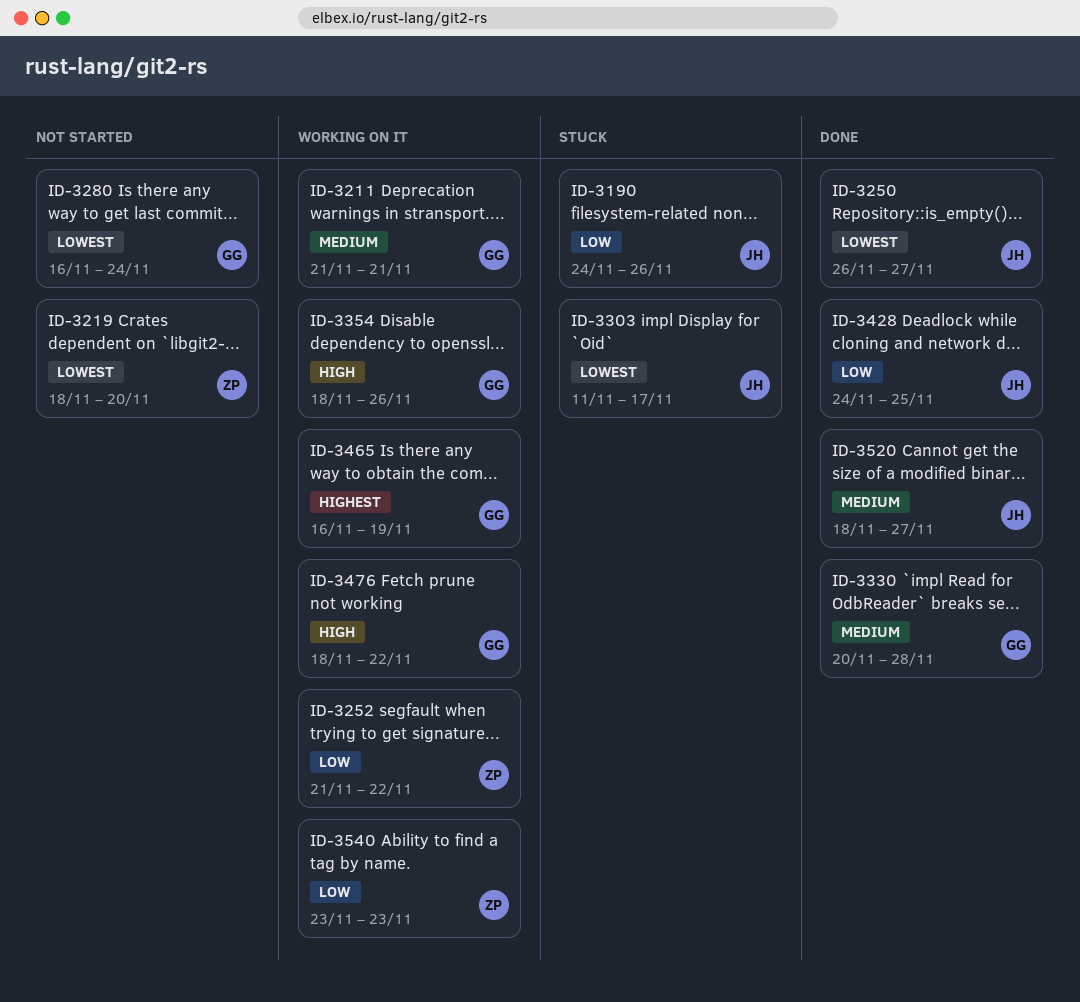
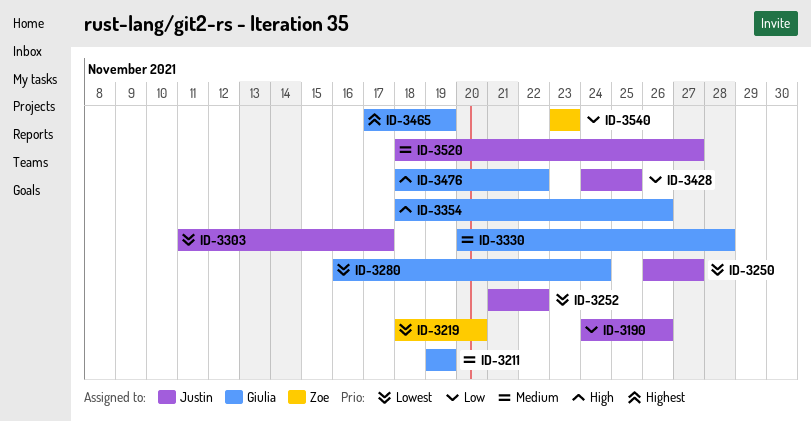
ID-3211, start: Nov 21 -> Nov 19
ID-3211, due: Nov 21 -> Nov 19
ID-3252, owner: Zoe -> Justin
ID-3252, priority: Low -> Lowest
ID-3465, start: Nov 16 -> Nov 17

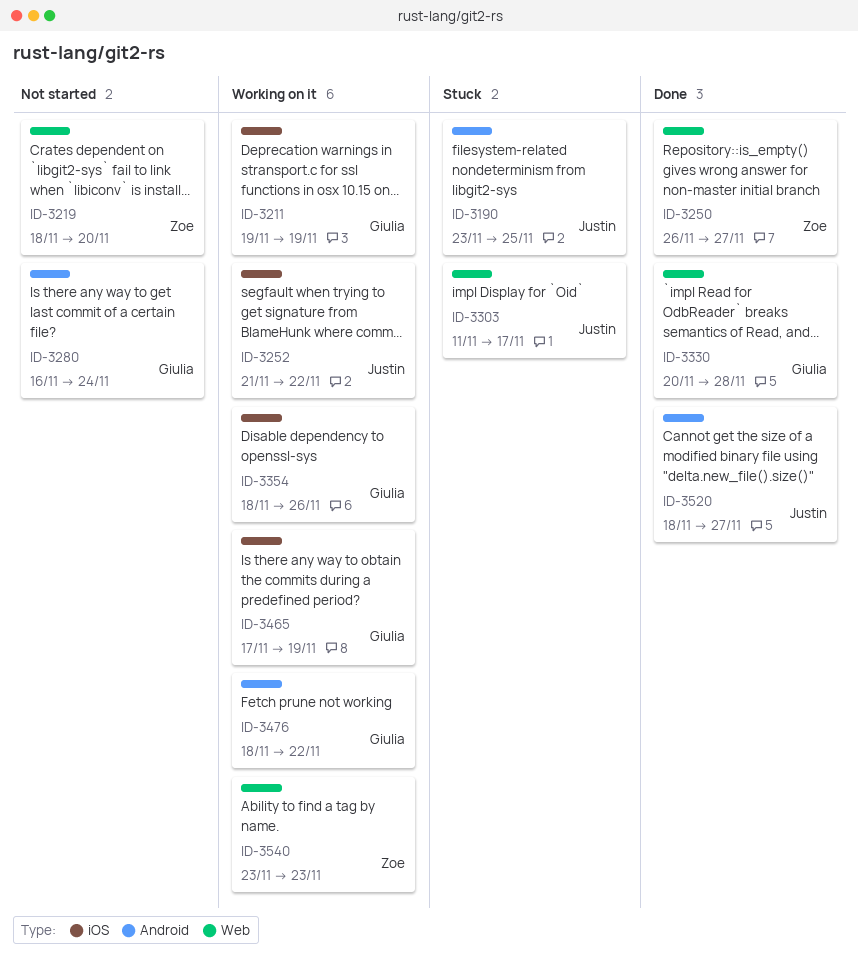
ID-3190, start: Nov 24 -> Nov 23
ID-3190, due: Nov 26 -> Nov 25
ID-3250, owner: Justin -> Zoe
ID-3428: present -> none

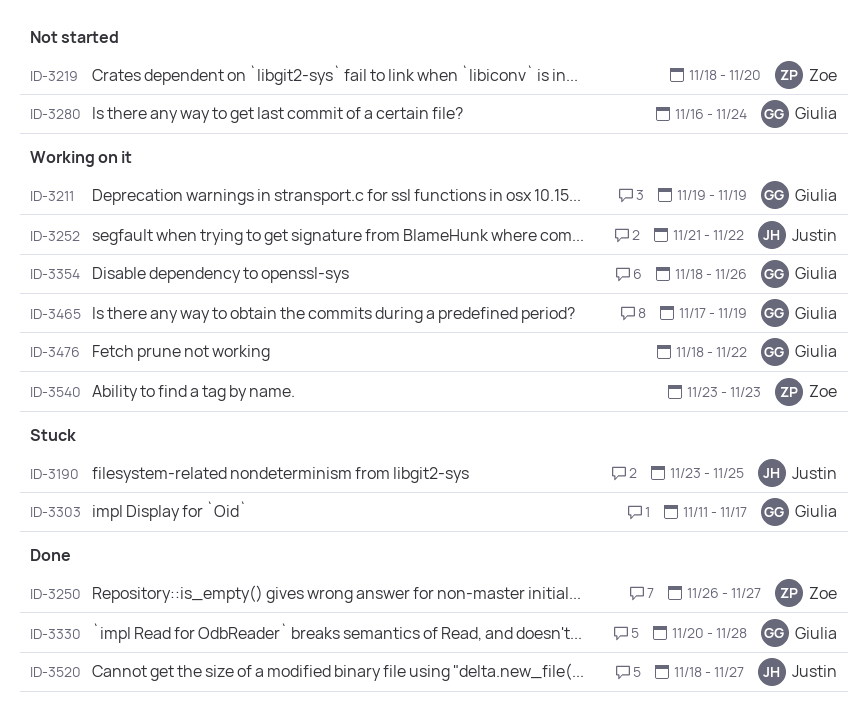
ID-3303, owner: Justin -> Giulia

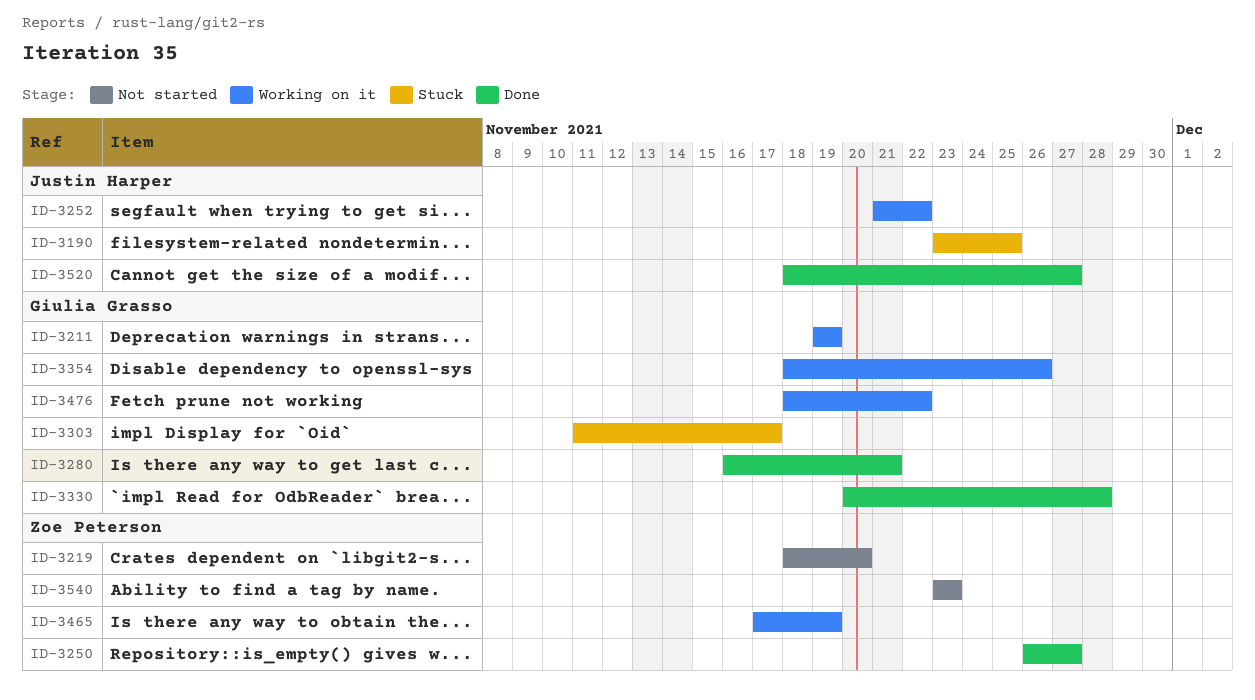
ID-3280, status: Not started -> Done
ID-3280, due: Nov 24 -> Nov 21
ID-3465, owner: Giulia Grasso -> Zoe Peterson
ID-3540, status: Working on it -> Not started

